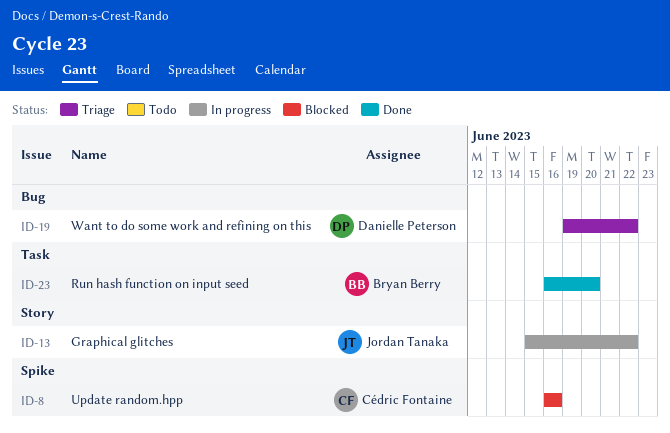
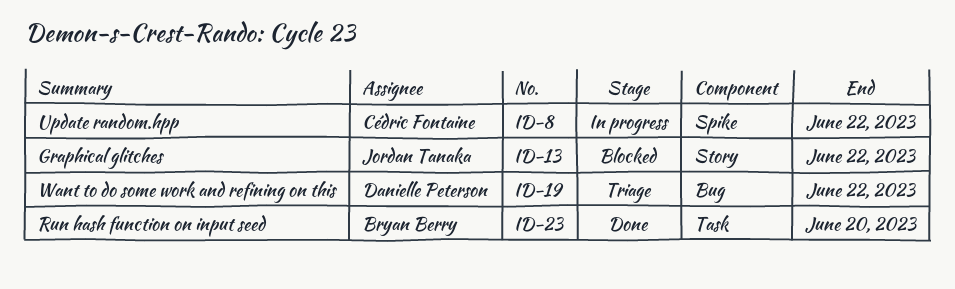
ID-8, status: Blocked -> In progress
ID-8, due: Jun 16 -> Jun 22
ID-13, status: In progress -> Blocked

